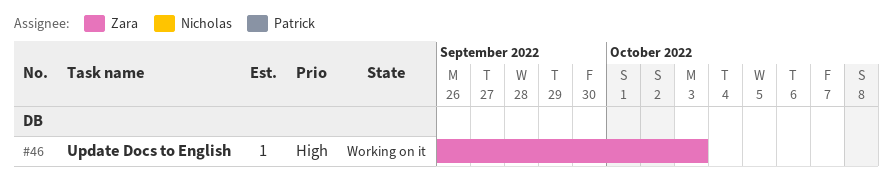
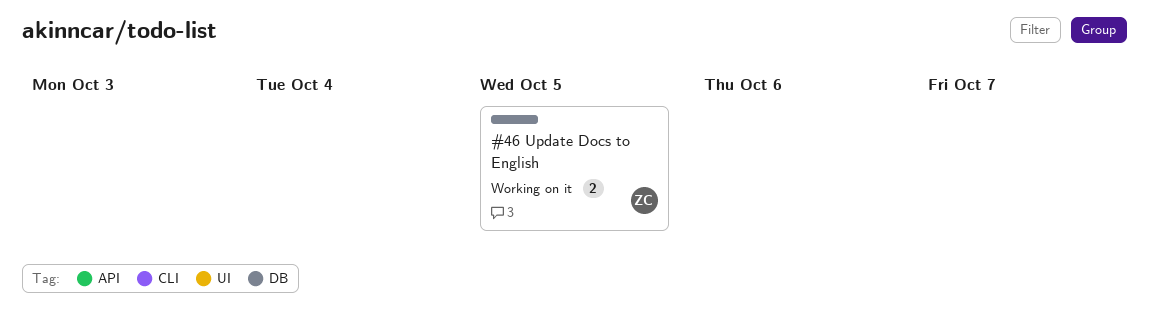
#46, estimate: 1 -> 2
#46, due: Oct 3 -> Oct 5

